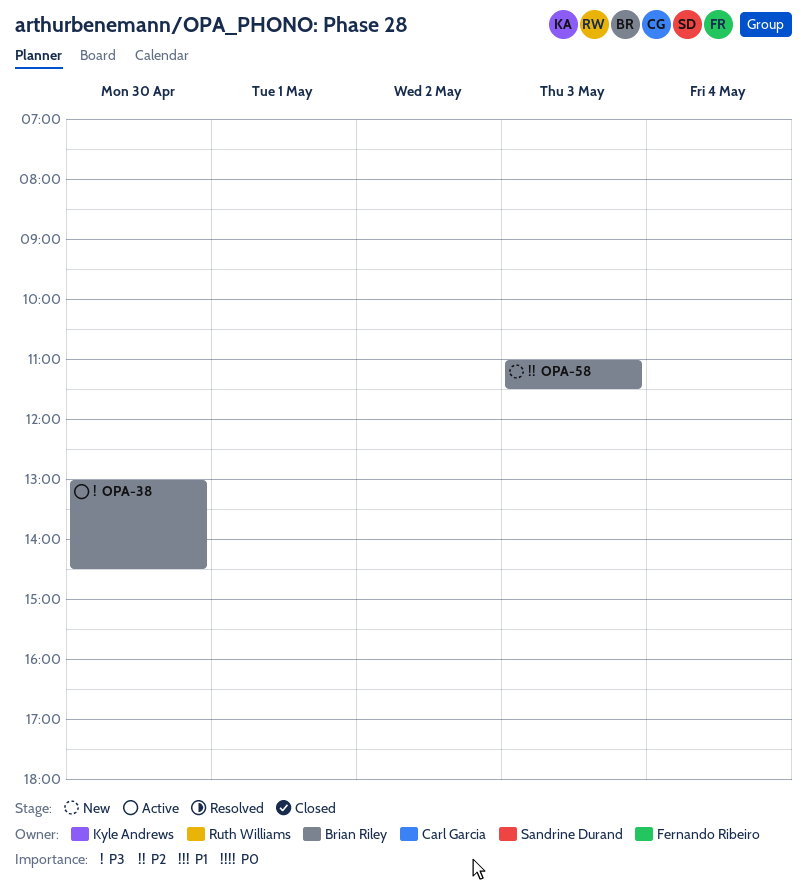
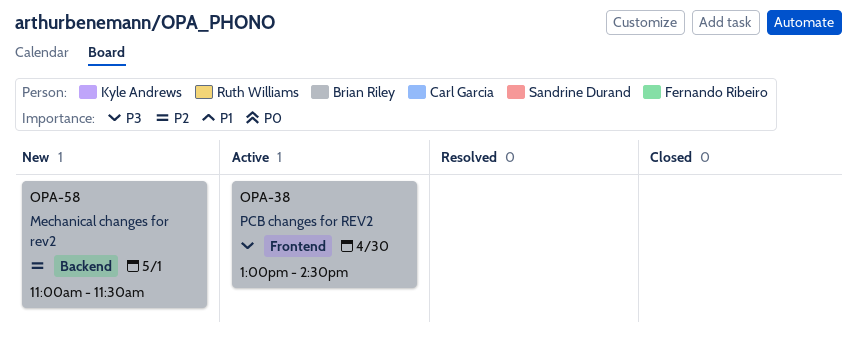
OPA-58, day: May 3 -> May 1

